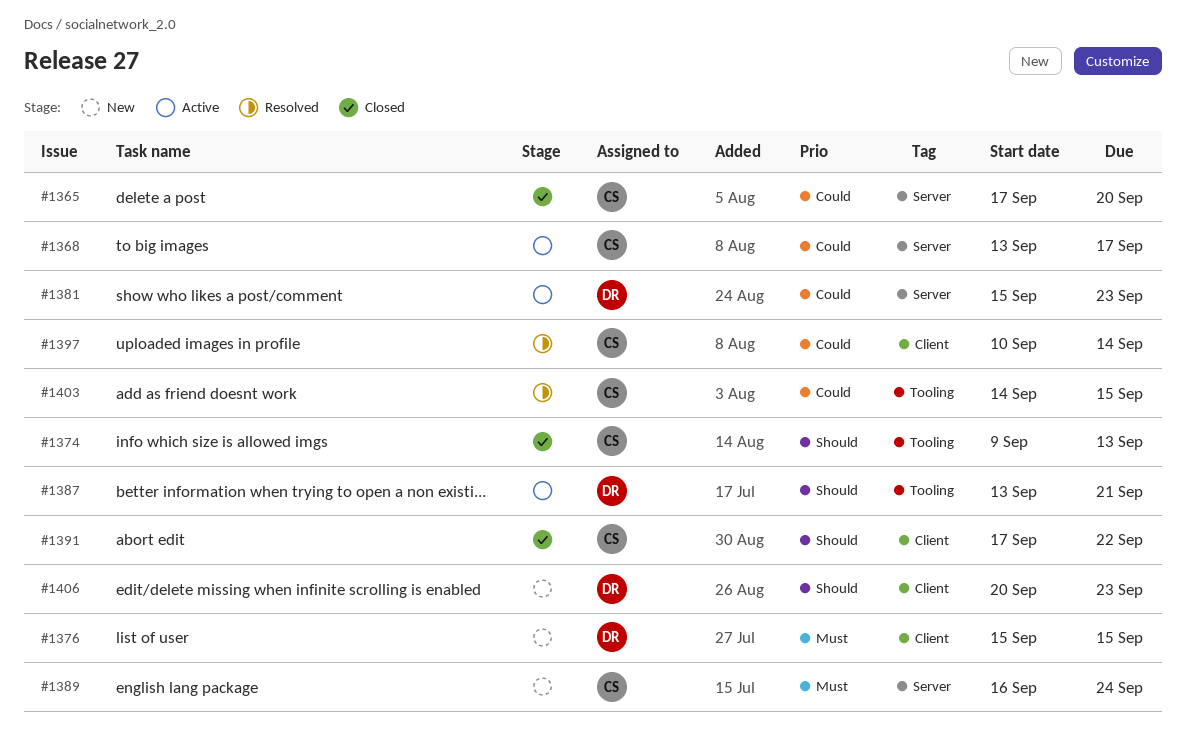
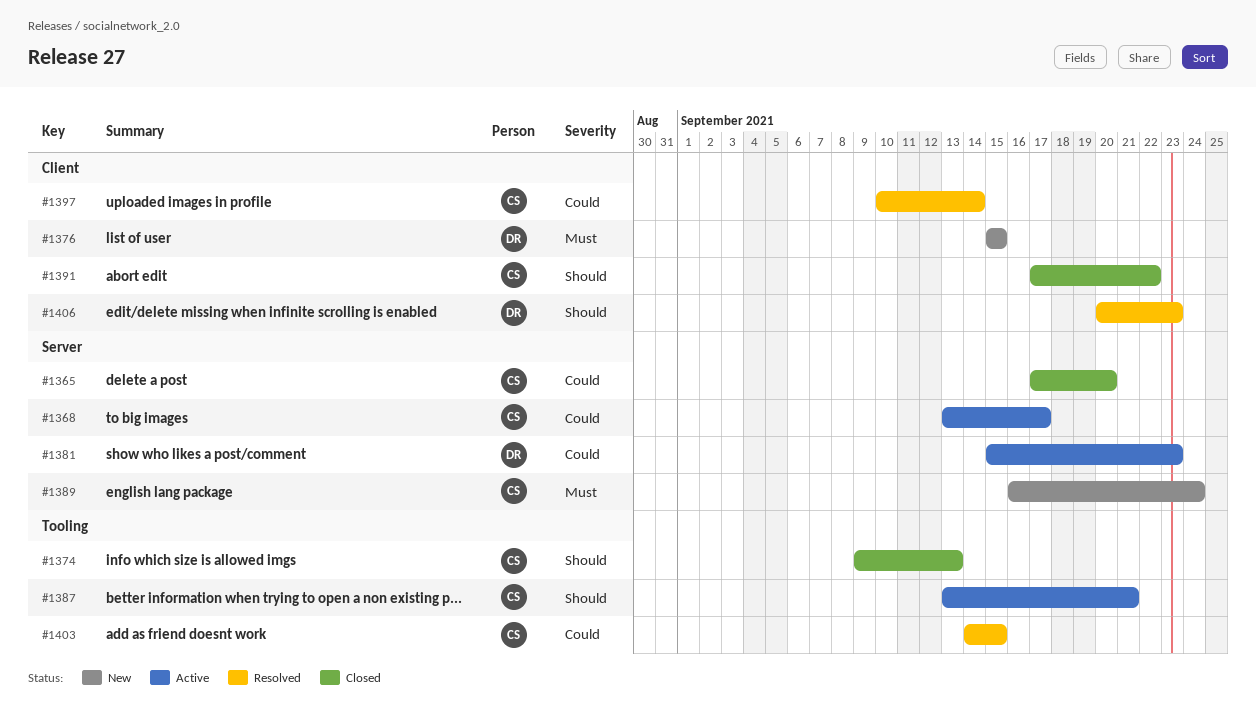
#1387, owner: DR -> CS
#1406, status: New -> Resolved

